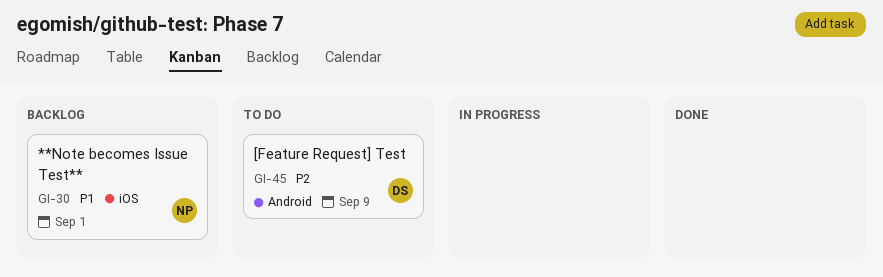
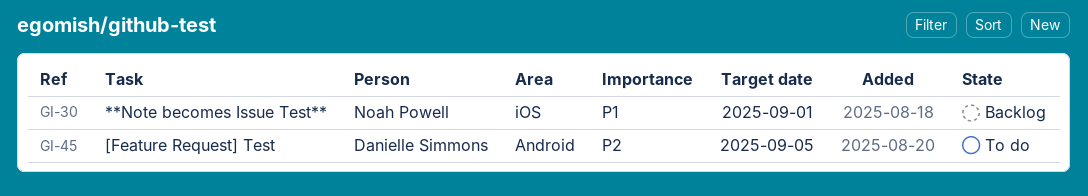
GI-45, due: Sep 9 -> Sep 5

